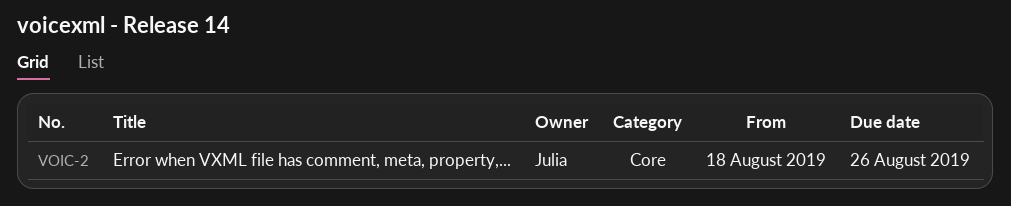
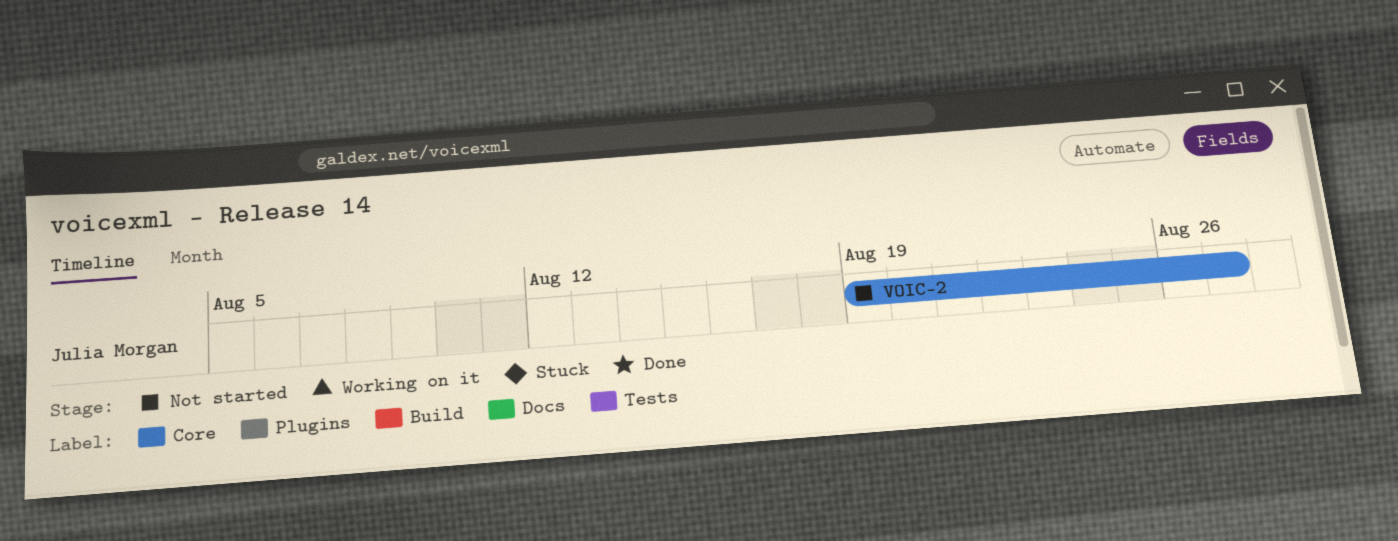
VOIC-2, start: Aug 18 -> Aug 19
VOIC-2, due: Aug 26 -> Aug 27

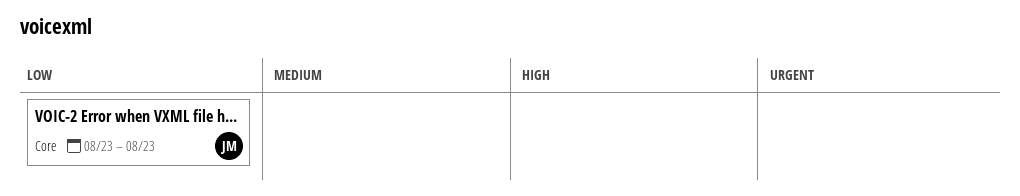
VOIC-2, start: Aug 19 -> Aug 23
VOIC-2, due: Aug 27 -> Aug 23

